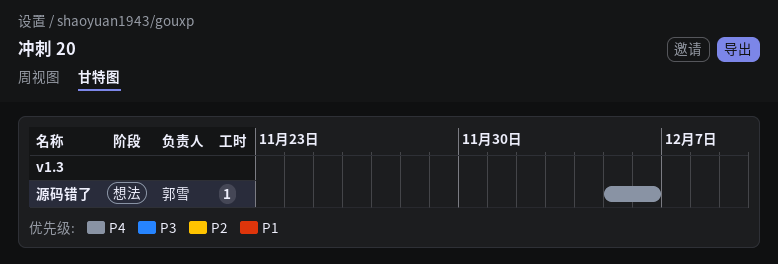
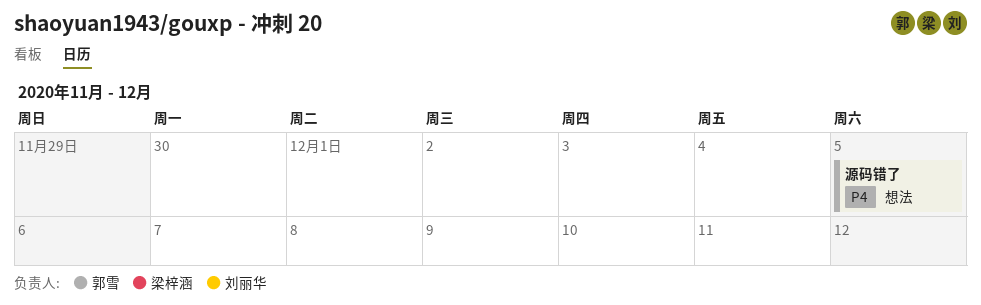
源码错了, due: Dec 6 -> Dec 5

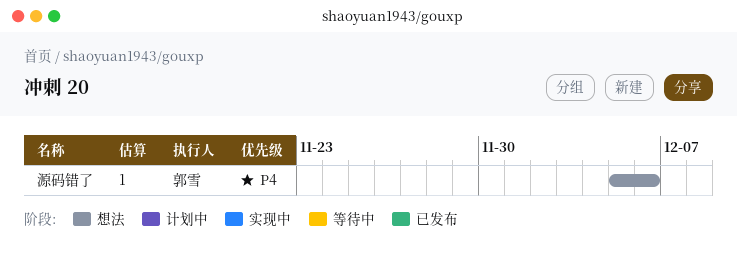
源码错了, due: Dec 5 -> Dec 6

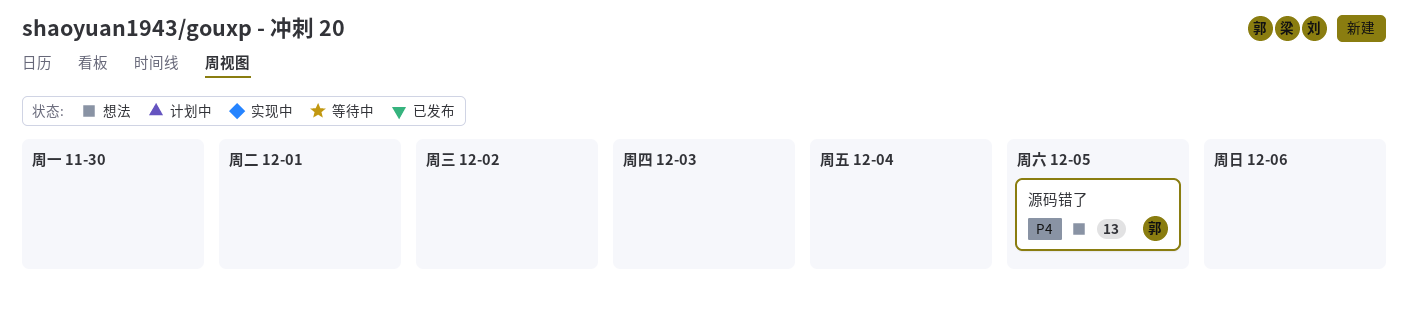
源码错了, estimate: 1 -> 13
源码错了, due: Dec 6 -> Dec 5

